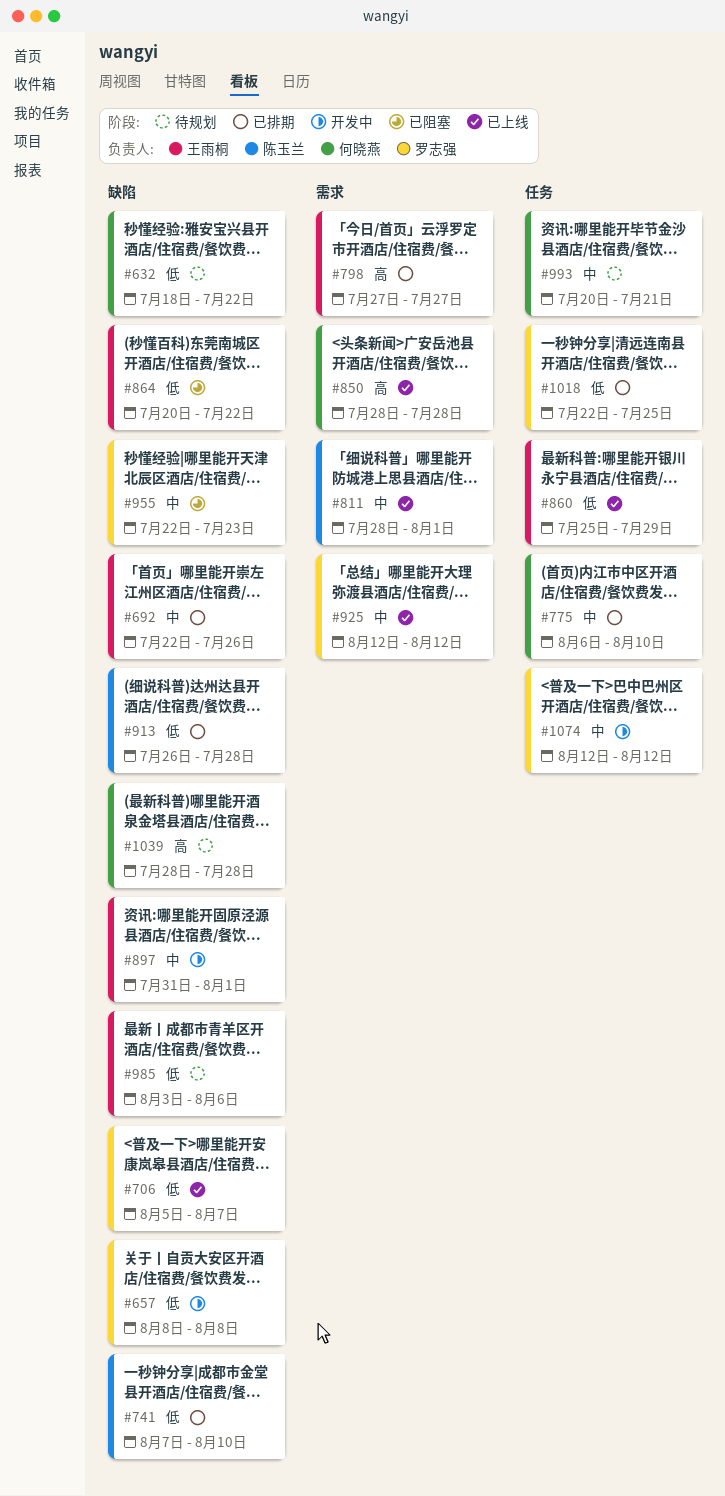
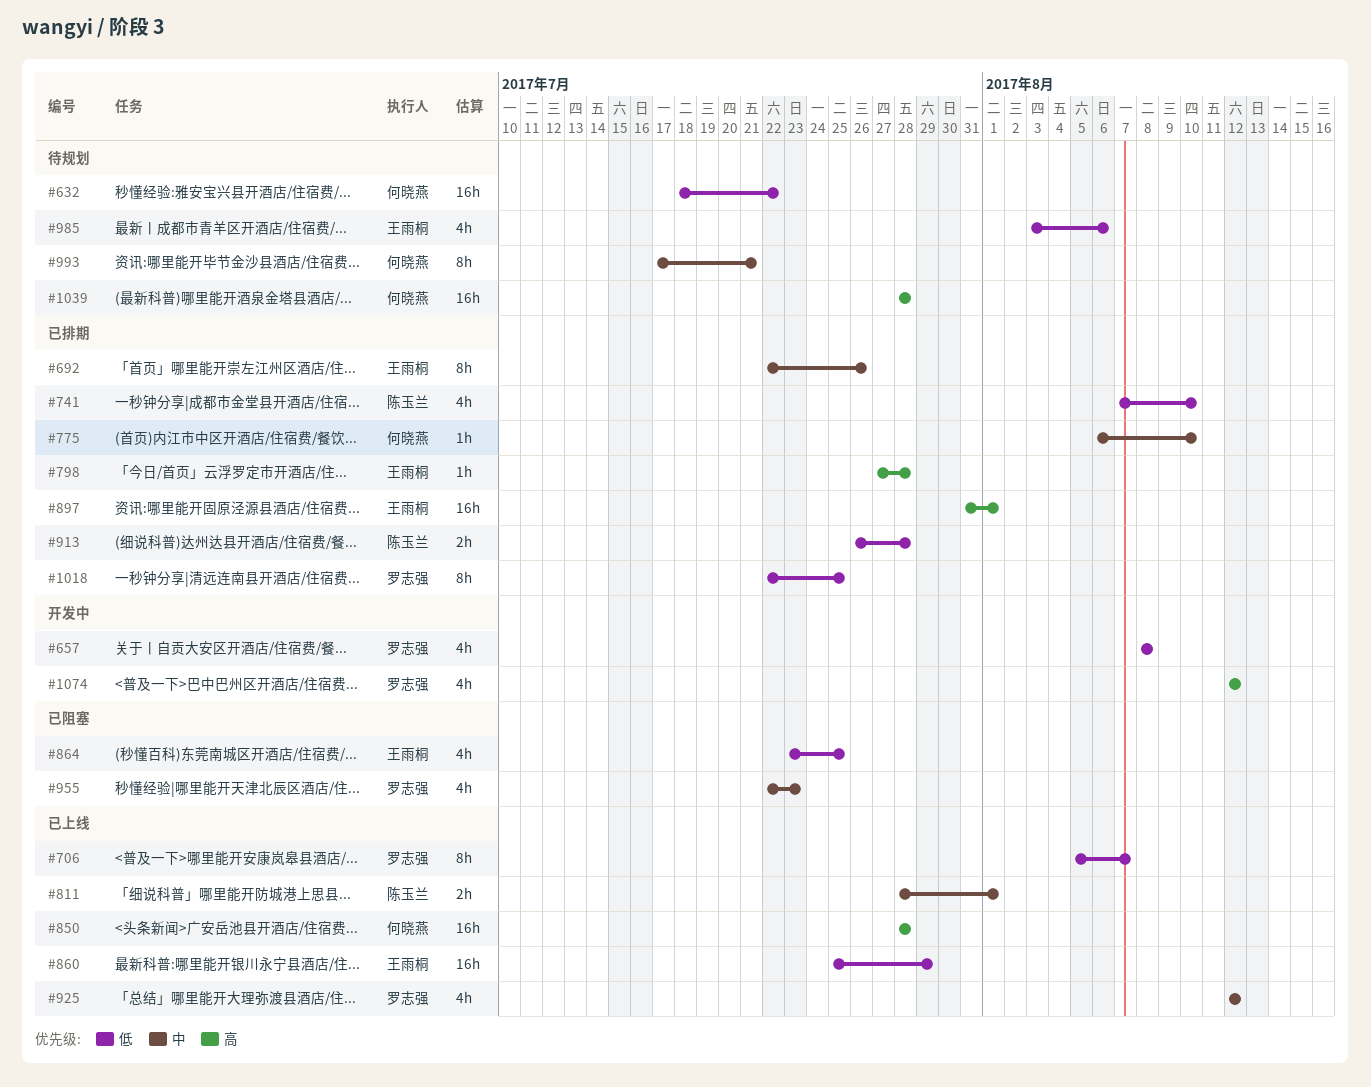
#798, due: Jul 27 -> Jul 28
#864, start: Jul 20 -> Jul 23
#864, due: Jul 22 -> Jul 25
#897, status: 开发中 -> 已排期
#897, priority: 中 -> 高
#993, start: Jul 20 -> Jul 17
#1074, priority: 中 -> 高

